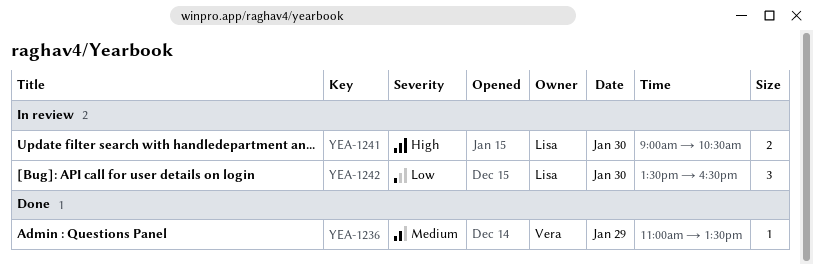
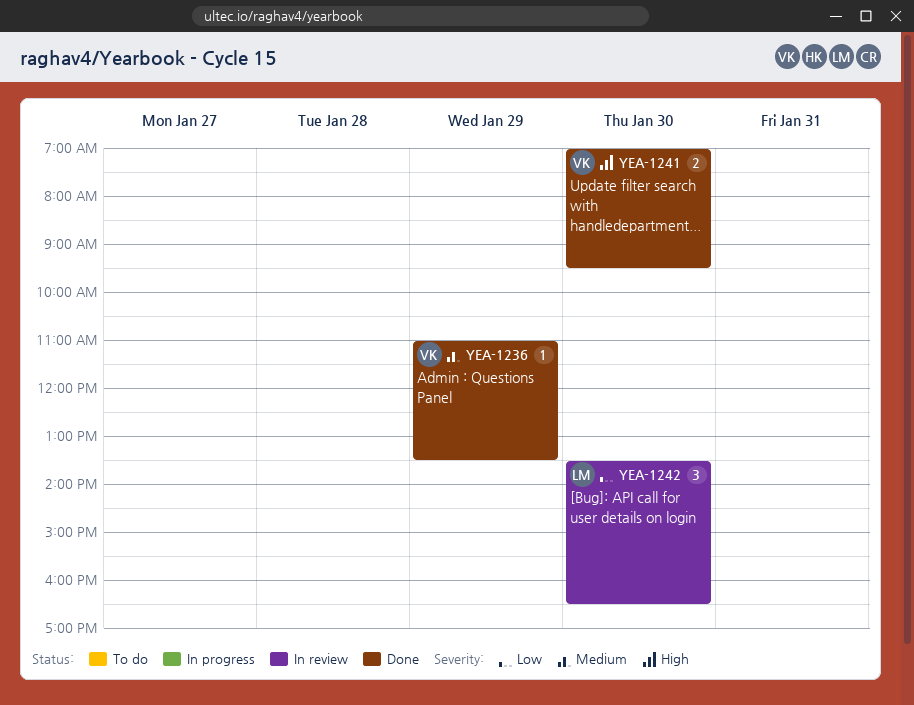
YEA-1241, status: In review -> Done
YEA-1241, owner: Lisa -> Vera
YEA-1241, begins: 09:00 -> 07:00
YEA-1241, ends: 10:30 -> 09:30

